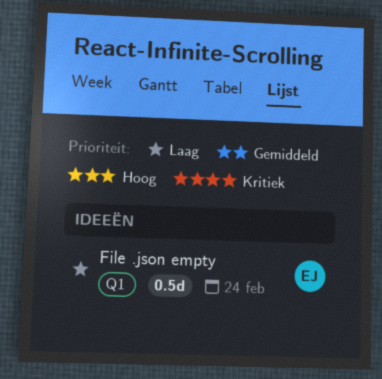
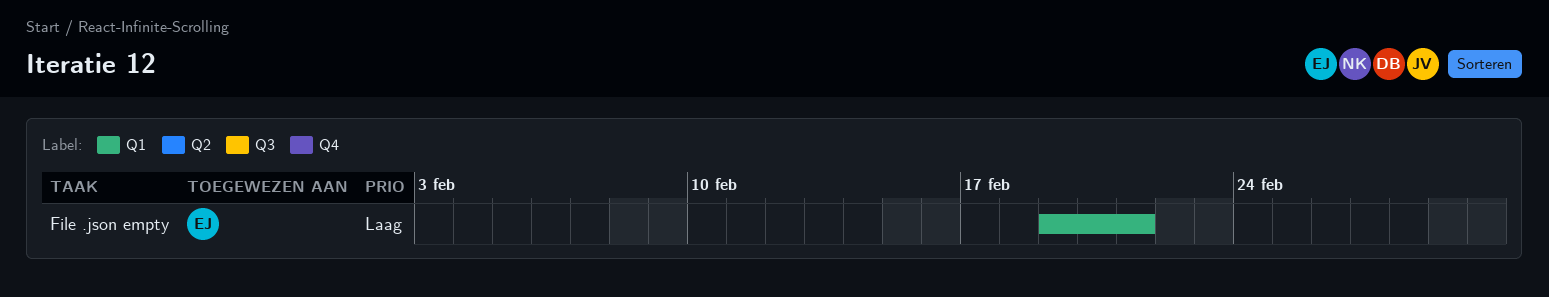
File .json empty, due: Feb 24 -> Feb 21

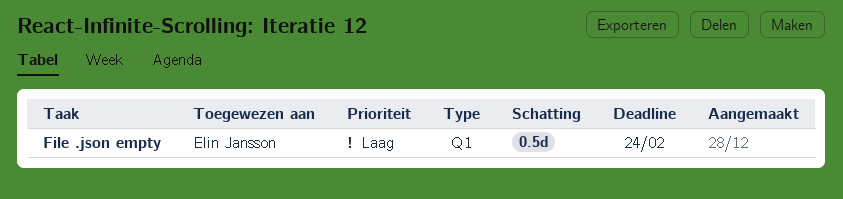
File .json empty, due: Feb 21 -> Feb 24

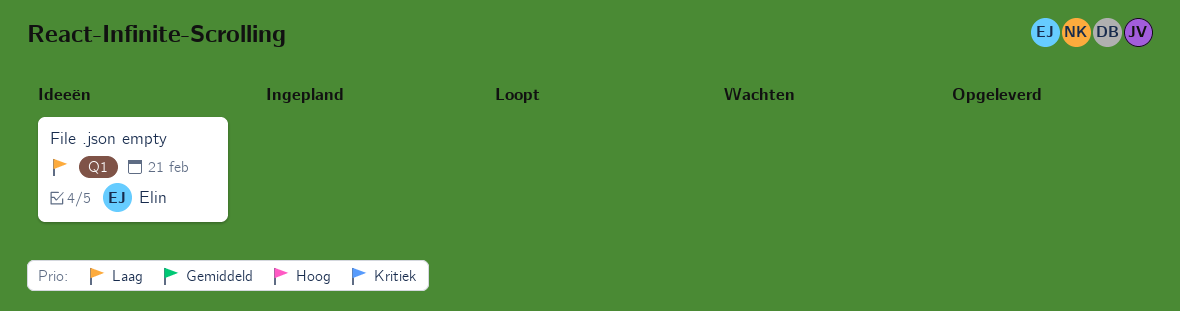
File .json empty, due: Feb 24 -> Feb 21

